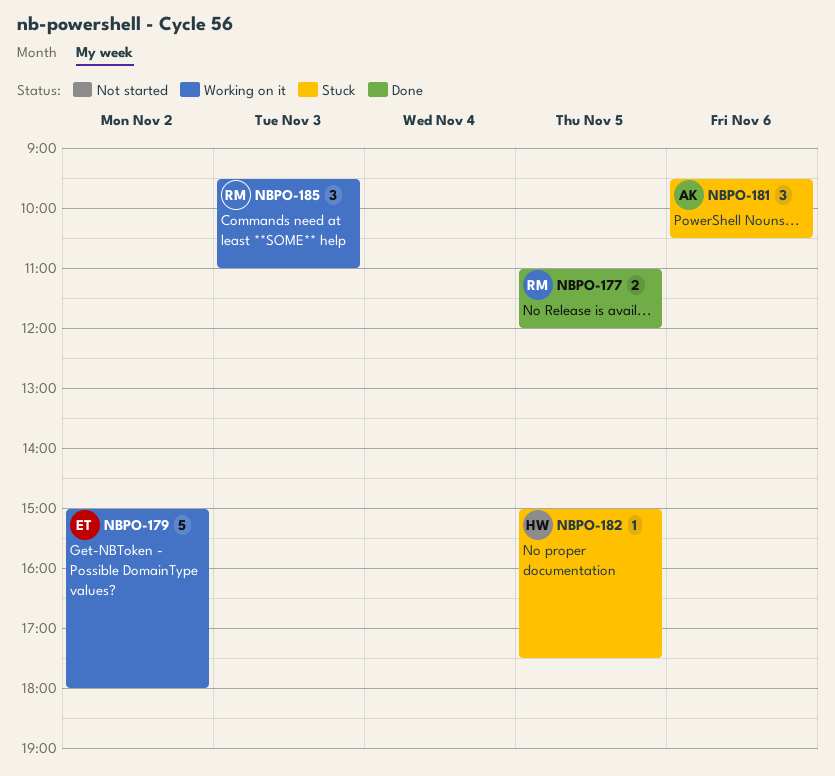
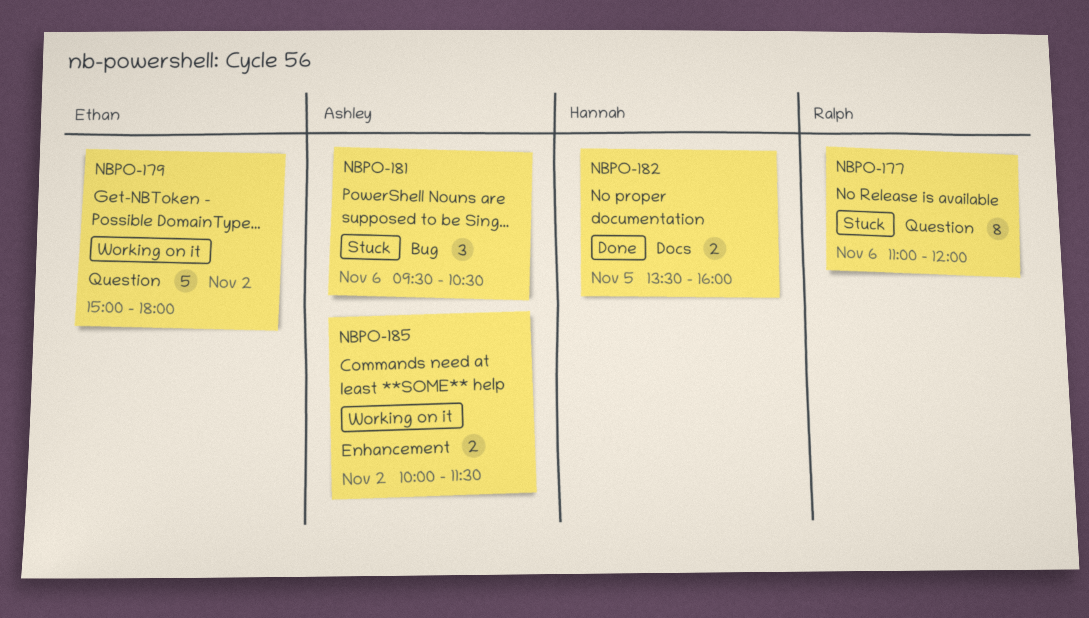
NBPO-177, status: Done -> Stuck
NBPO-177, estimate: 2 -> 8
NBPO-177, day: Nov 5 -> Nov 6
NBPO-182, status: Stuck -> Done
NBPO-182, estimate: 1 -> 2
NBPO-182, begins: 15:00 -> 13:30
NBPO-182, ends: 17:30 -> 16:00
NBPO-185, owner: Ralph -> Ashley
NBPO-185, estimate: 3 -> 2
NBPO-185, day: Nov 3 -> Nov 2
NBPO-185, begins: 09:30 -> 10:00
NBPO-185, ends: 11:00 -> 11:30

